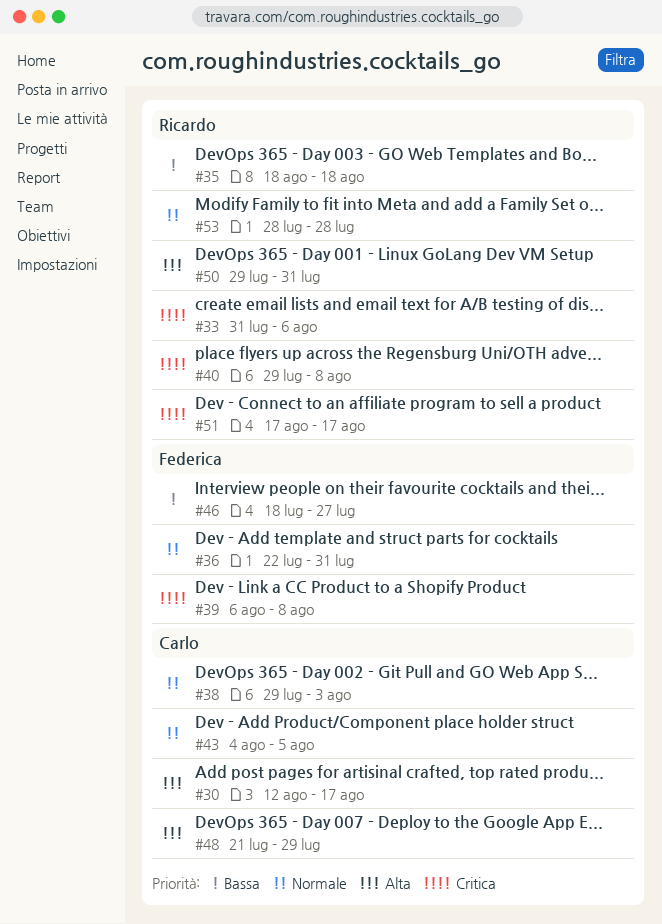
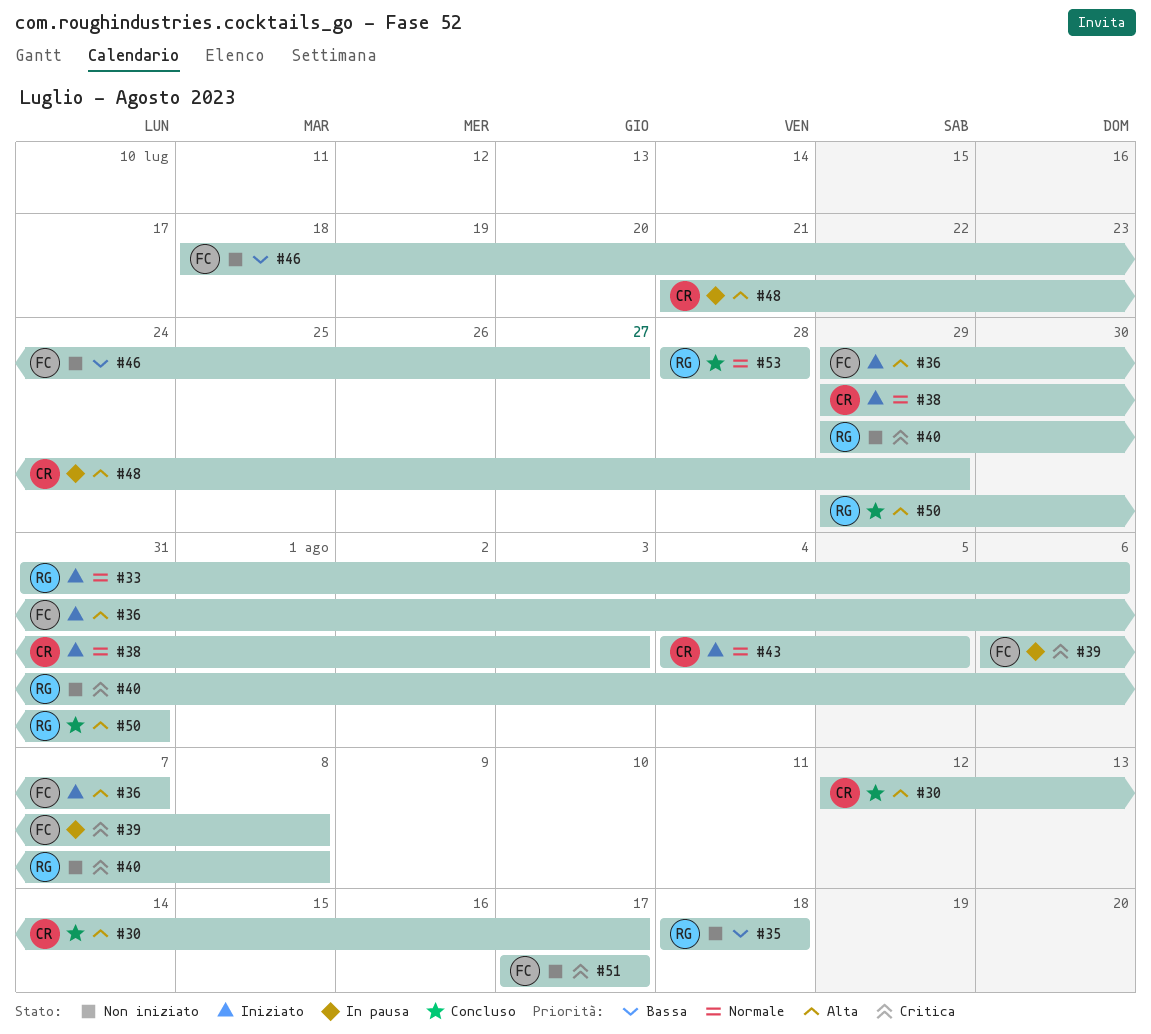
#33, priority: Critica -> Normale
#36, priority: Normale -> Alta
#36, start: Jul 22 -> Jul 29
#36, due: Jul 31 -> Aug 7
#51, owner: Ricardo -> Federica

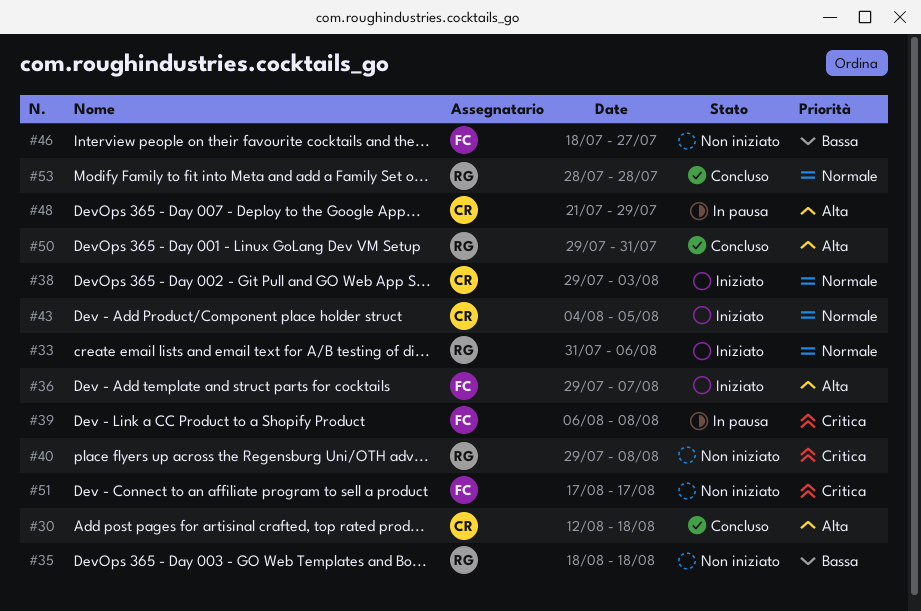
#30, due: Aug 17 -> Aug 18

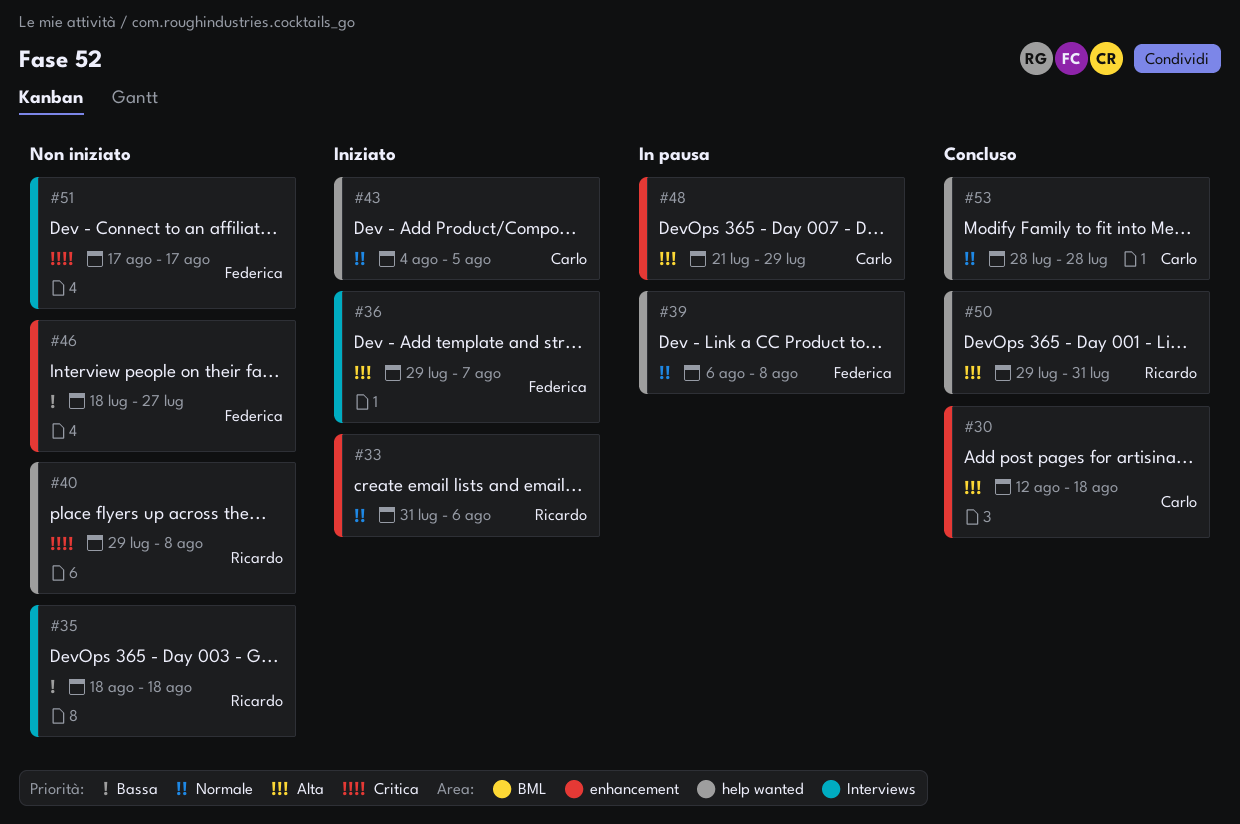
#38: present -> none
#39, priority: Critica -> Normale
#53, owner: Ricardo -> Carlo

